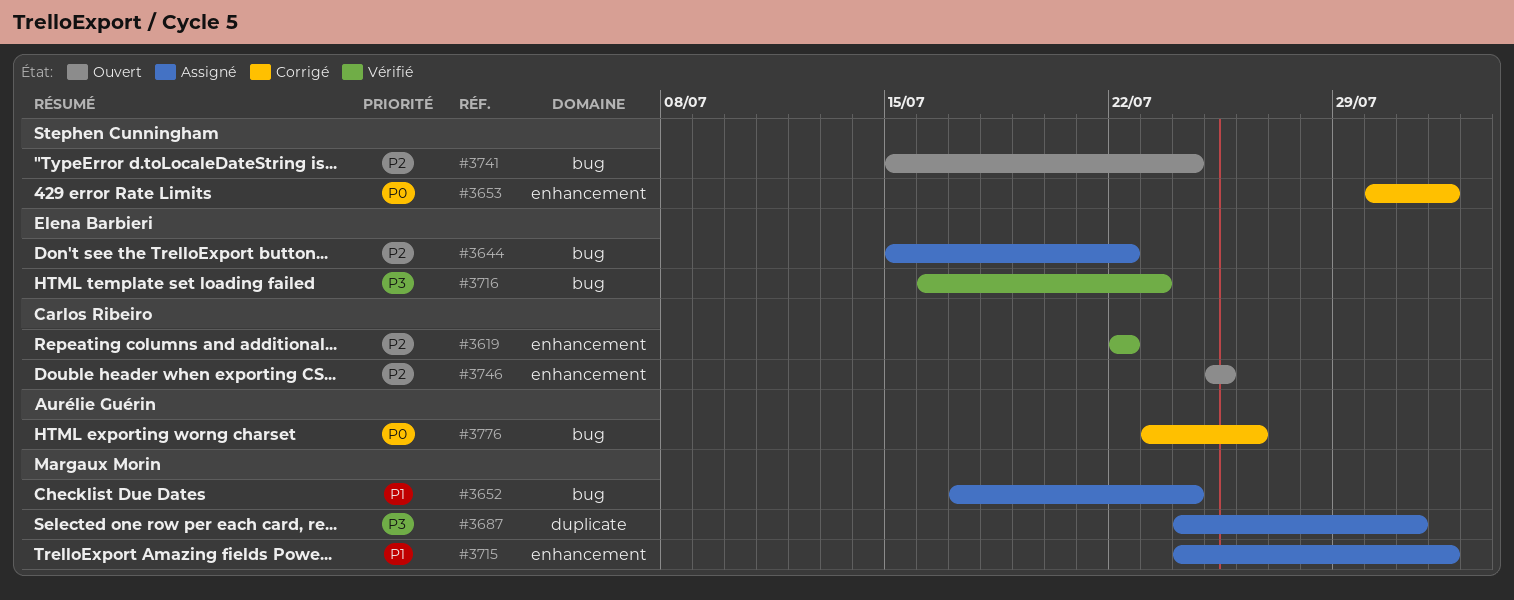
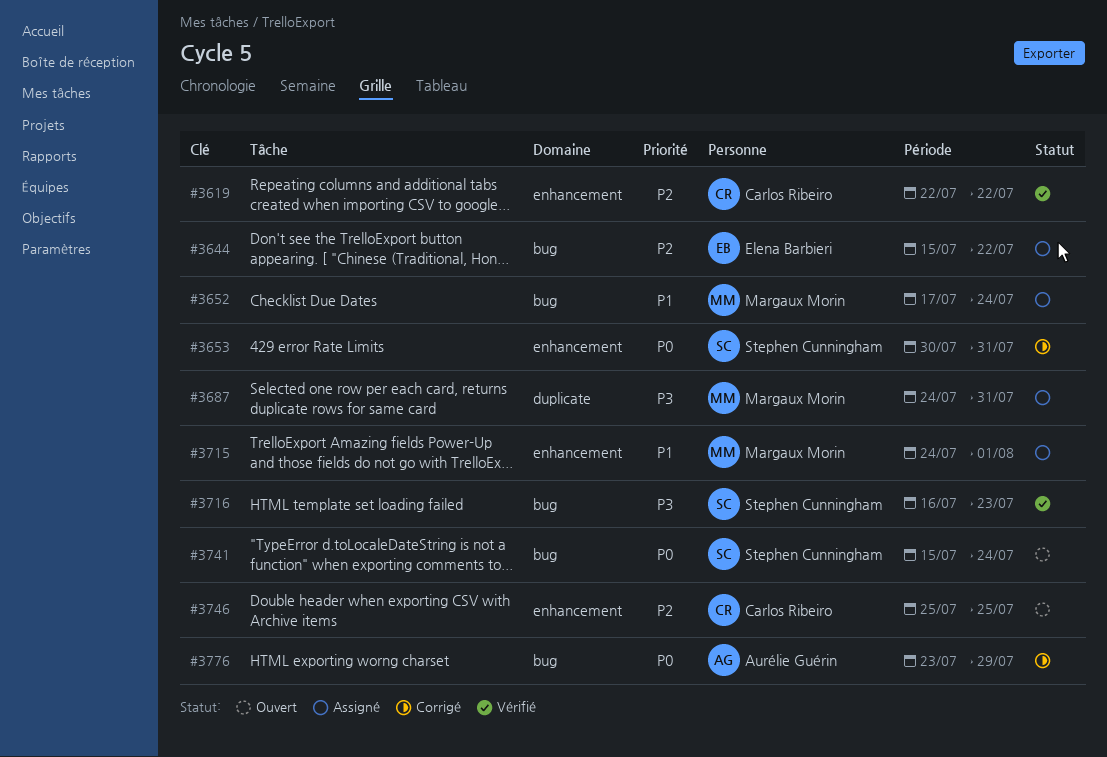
#3653, due: Aug 1 -> Jul 31
#3716, owner: Elena Barbieri -> Stephen Cunningham
#3741, priority: P2 -> P0
#3776, due: Jul 26 -> Jul 29

